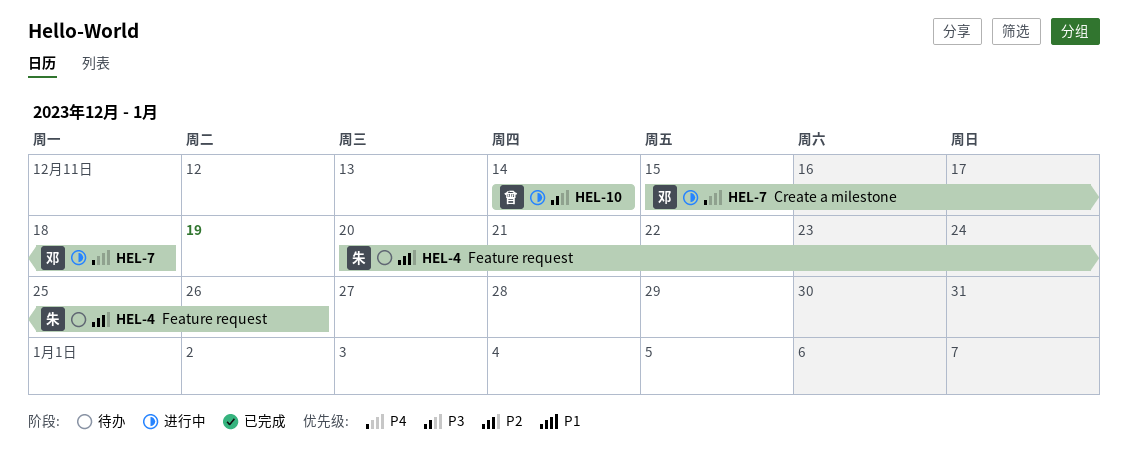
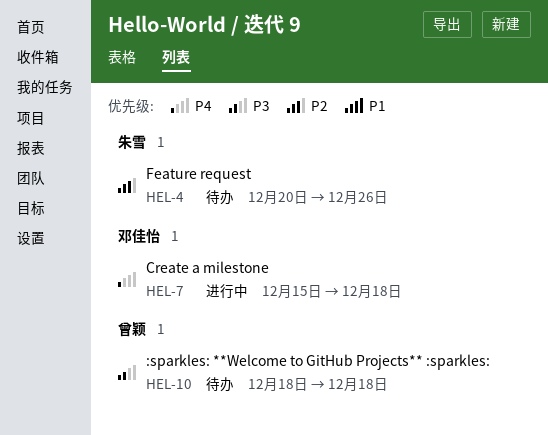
HEL-10, status: 进行中 -> 待办
HEL-10, start: Dec 14 -> Dec 18
HEL-10, due: Dec 14 -> Dec 18

